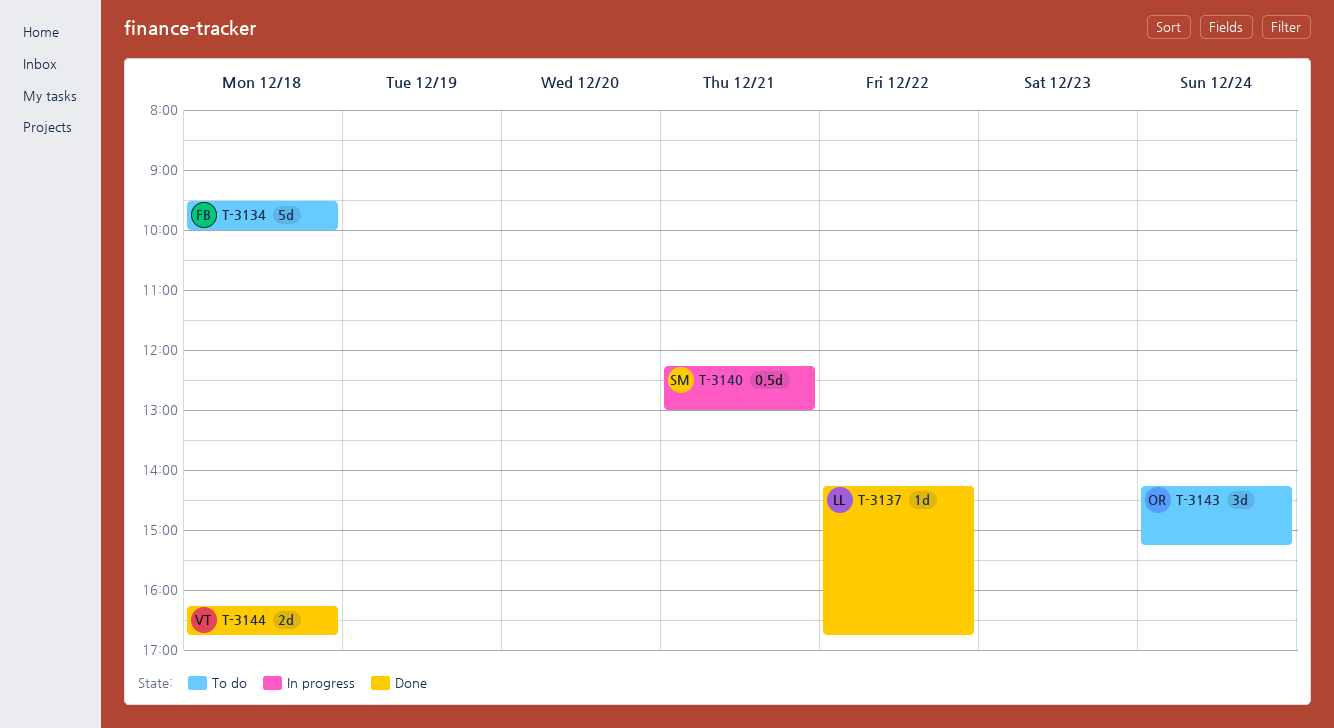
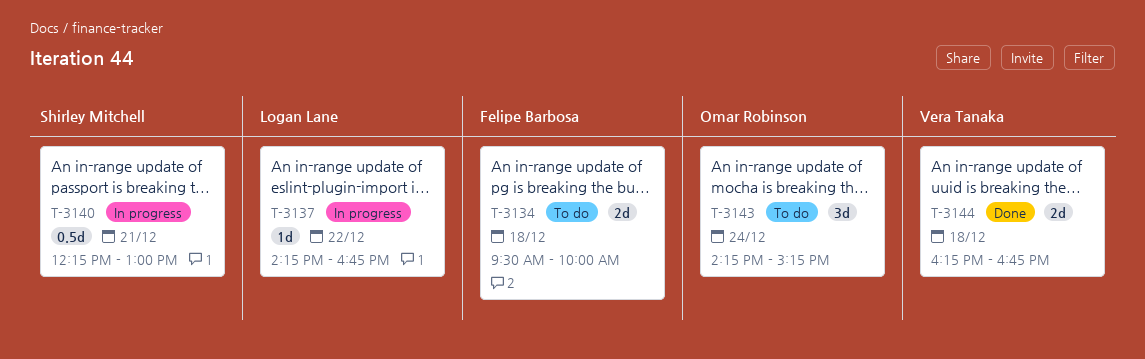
T-3134, estimate: 5d -> 2d
T-3137, status: Done -> In progress

